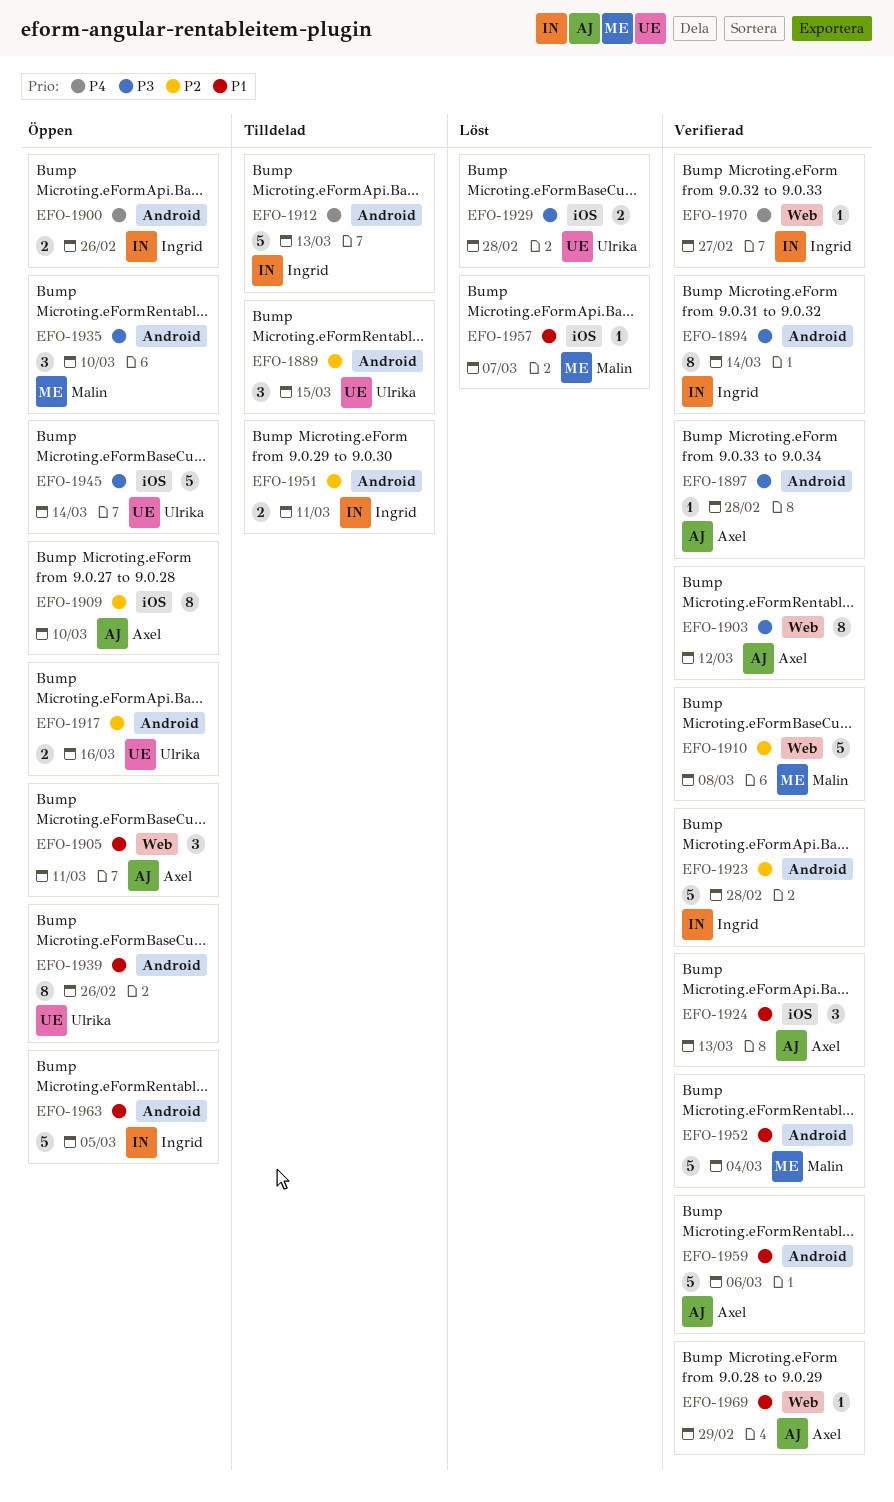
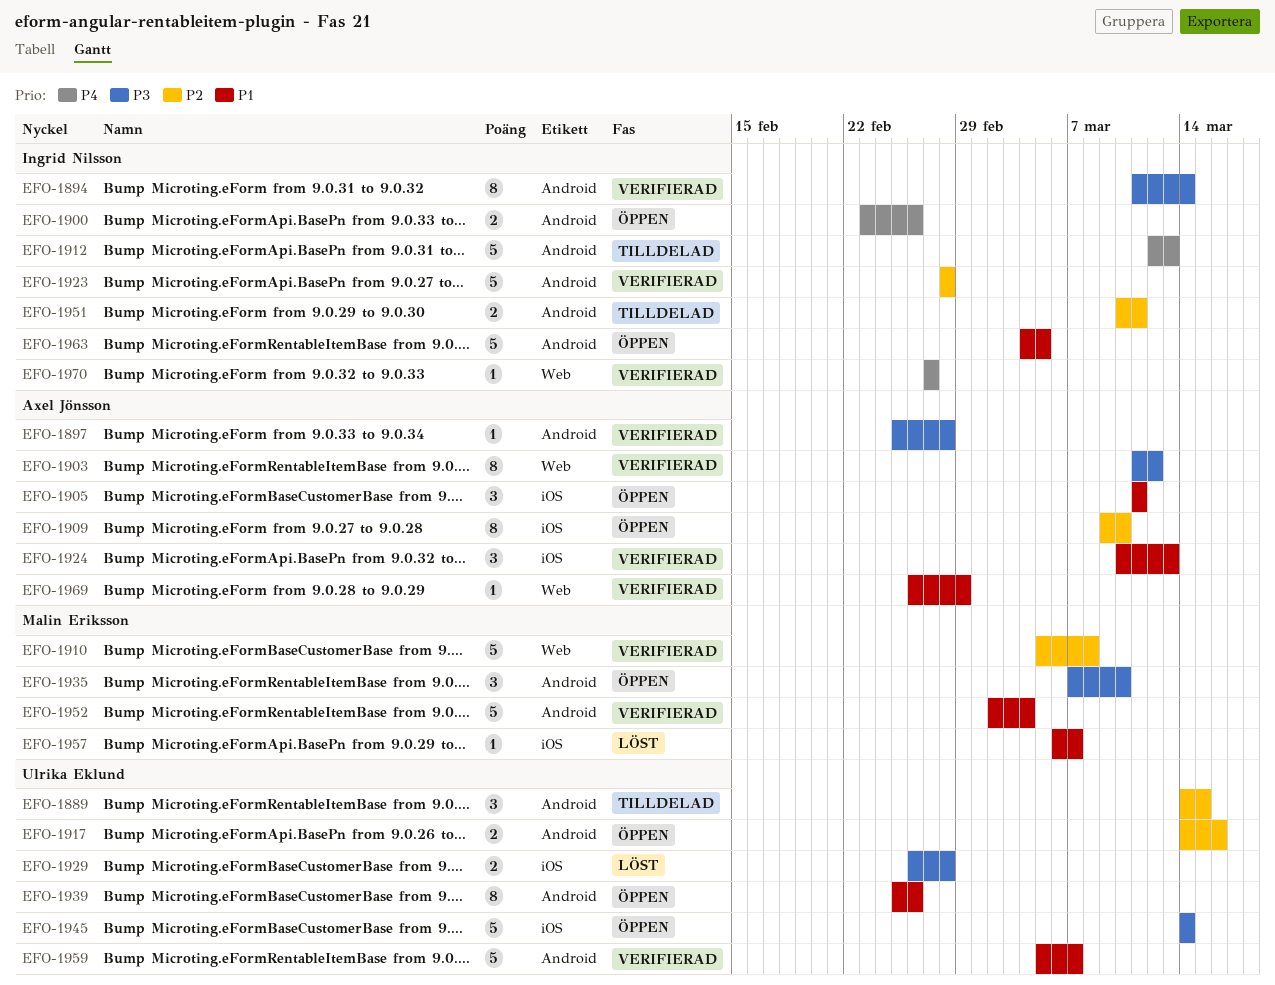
EFO-1905, label: Web -> iOS
EFO-1959, owner: Axel Jönsson -> Ulrika Eklund
EFO-1959, due: Mar 6 -> Mar 7

